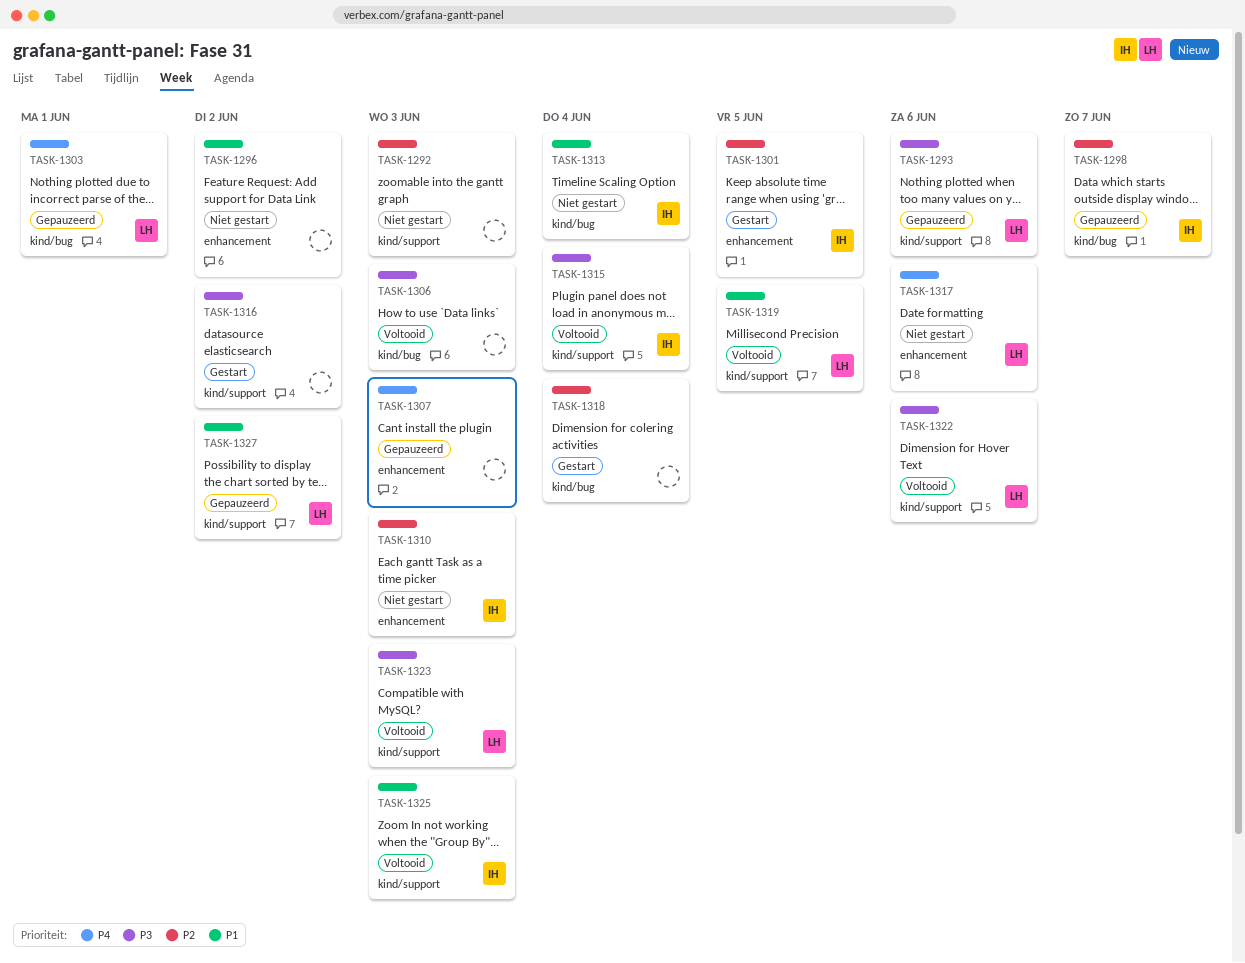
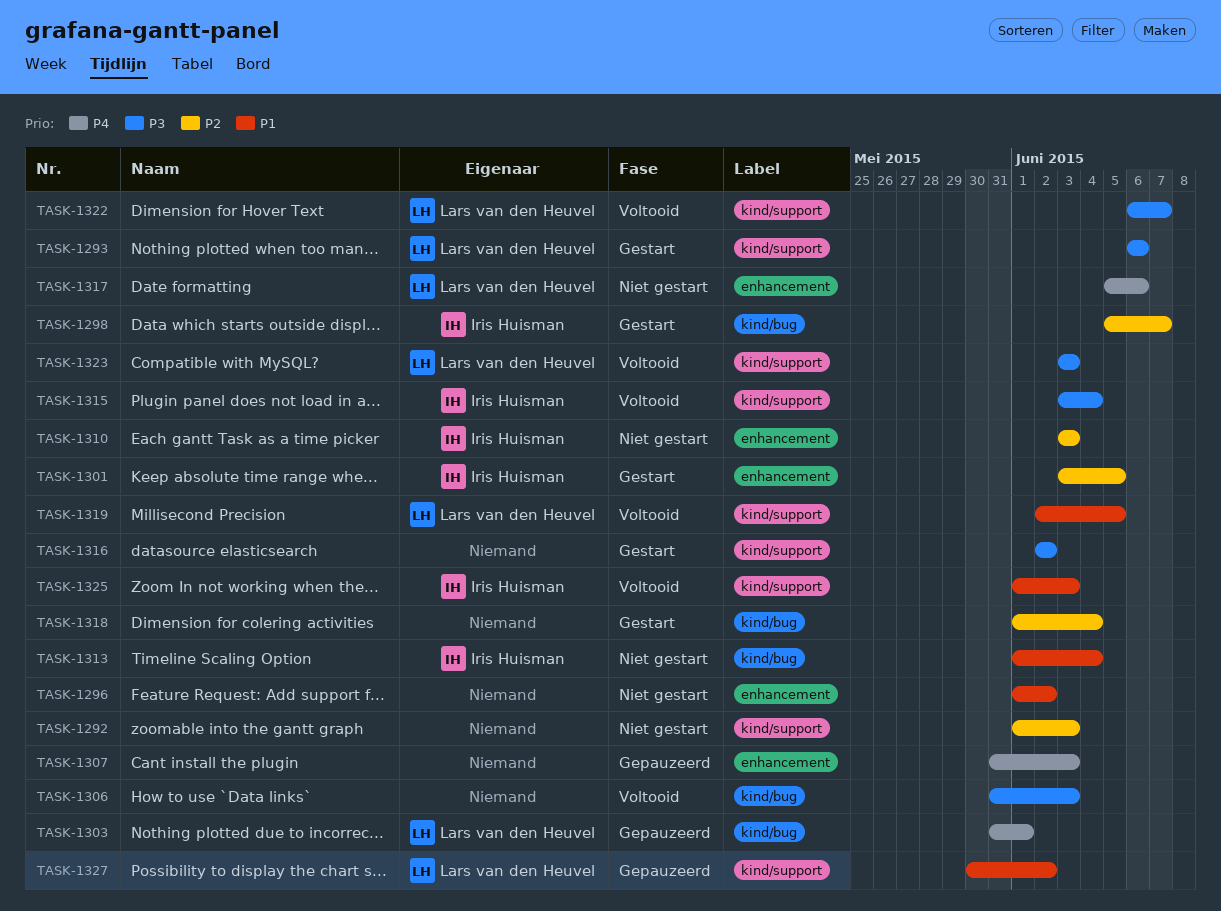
TASK-1293, status: Gepauzeerd -> Gestart
TASK-1298, status: Gepauzeerd -> Gestart
TASK-1322, due: Jun 6 -> Jun 7

